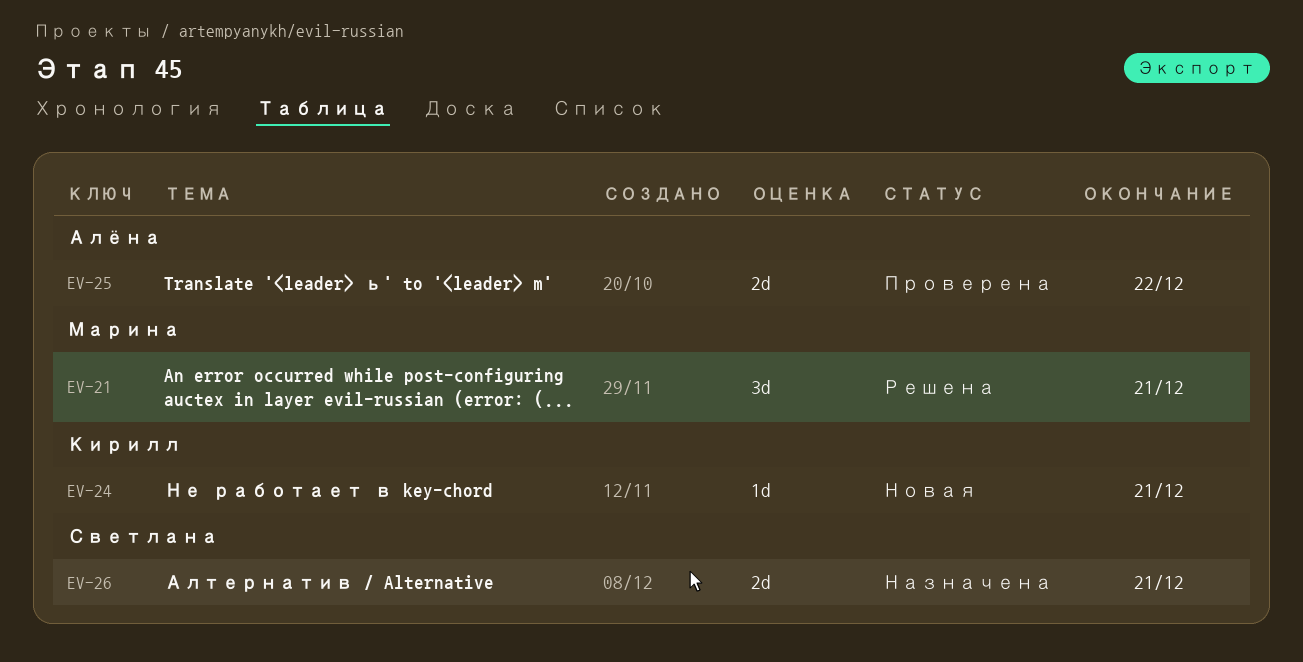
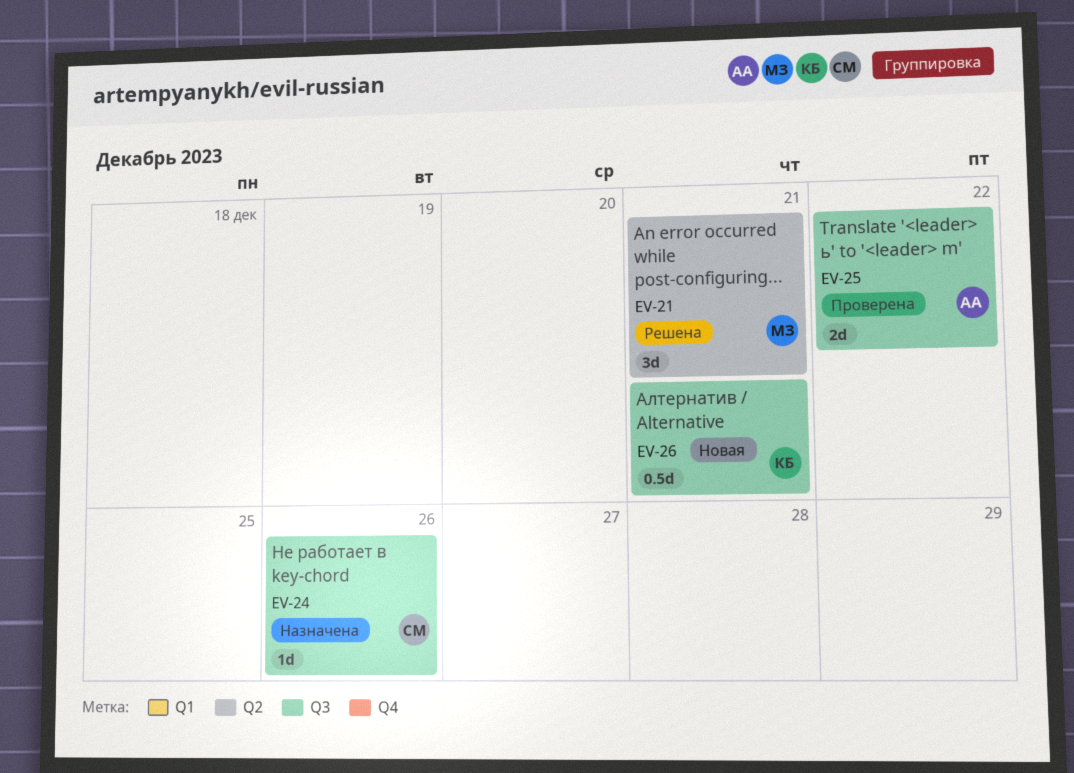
EV-24, status: Новая -> Назначена
EV-24, owner: Кирилл -> Светлана
EV-24, due: Dec 21 -> Dec 26
EV-26, status: Назначена -> Новая
EV-26, owner: Светлана -> Кирилл
EV-26, estimate: 2d -> 0.5d

